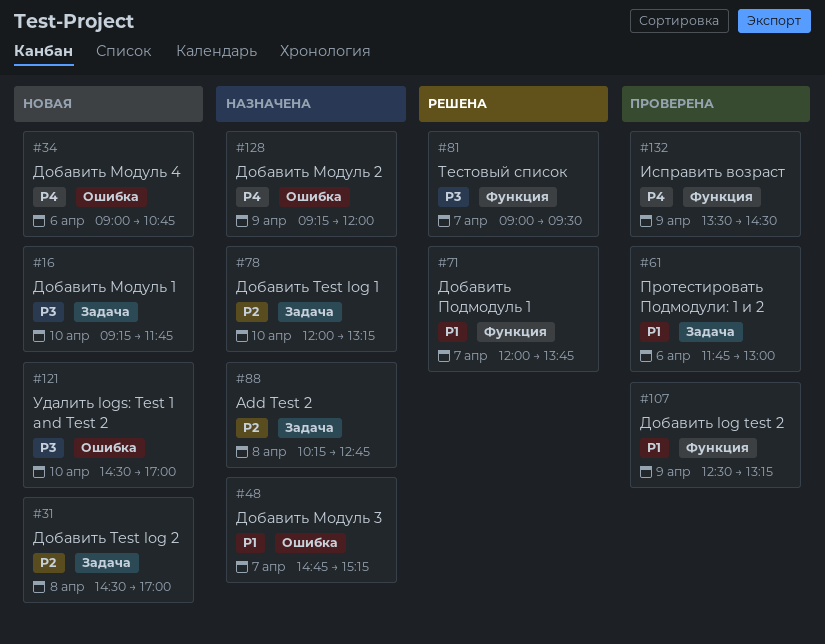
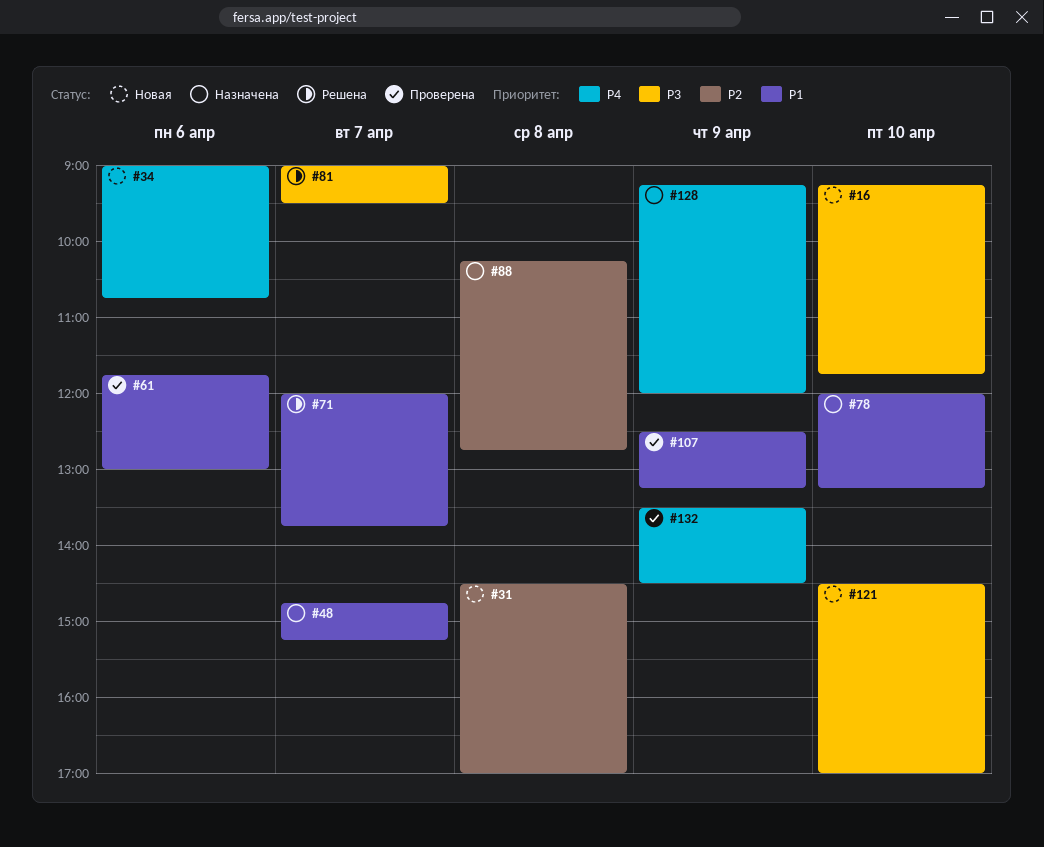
#78, priority: P2 -> P1

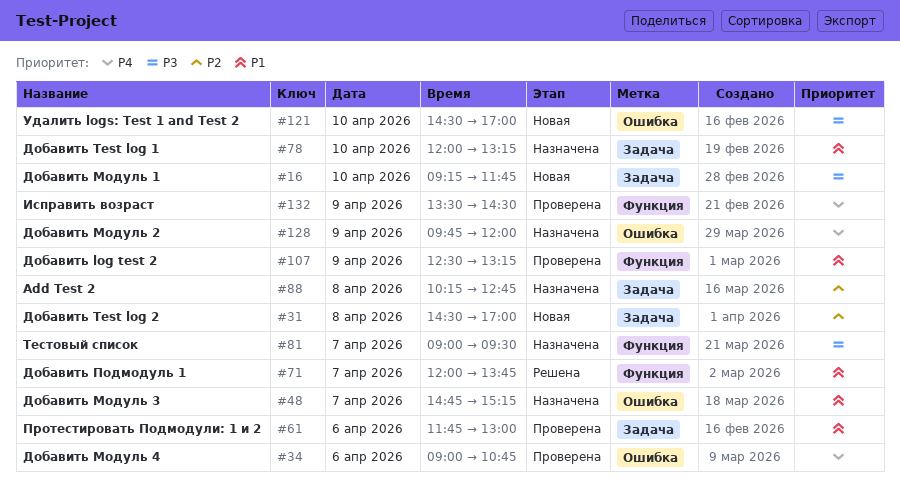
#34, status: Новая -> Проверена
#81, status: Решена -> Назначена
#128, begins: 09:15 -> 09:45

